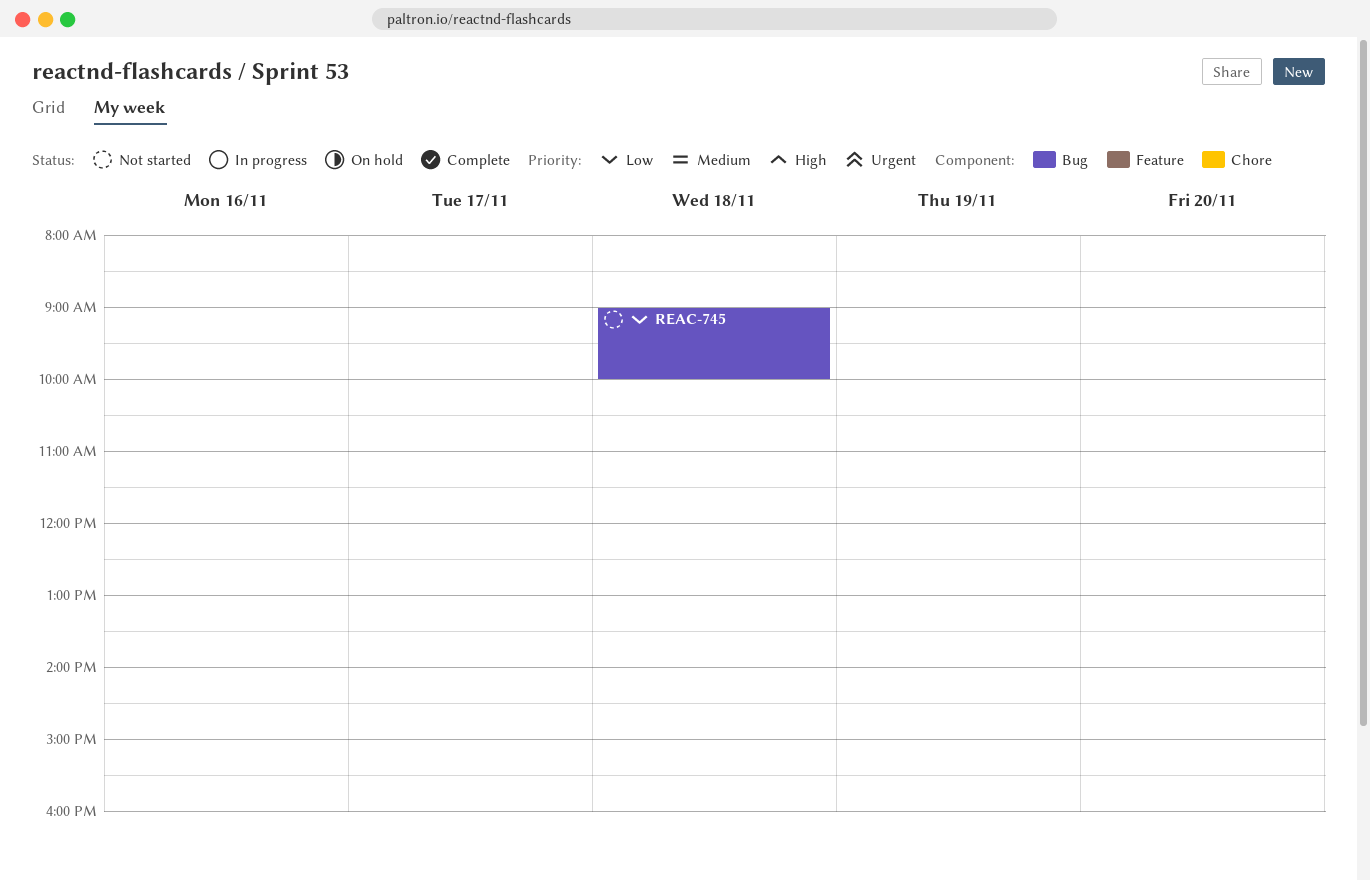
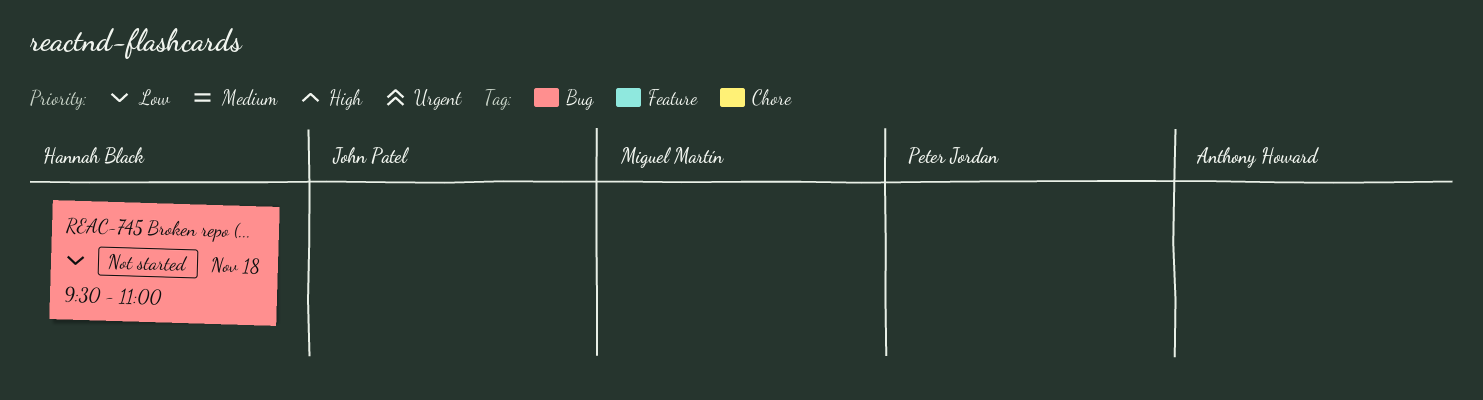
REAC-745, begins: 09:00 -> 09:30
REAC-745, ends: 10:00 -> 11:00

